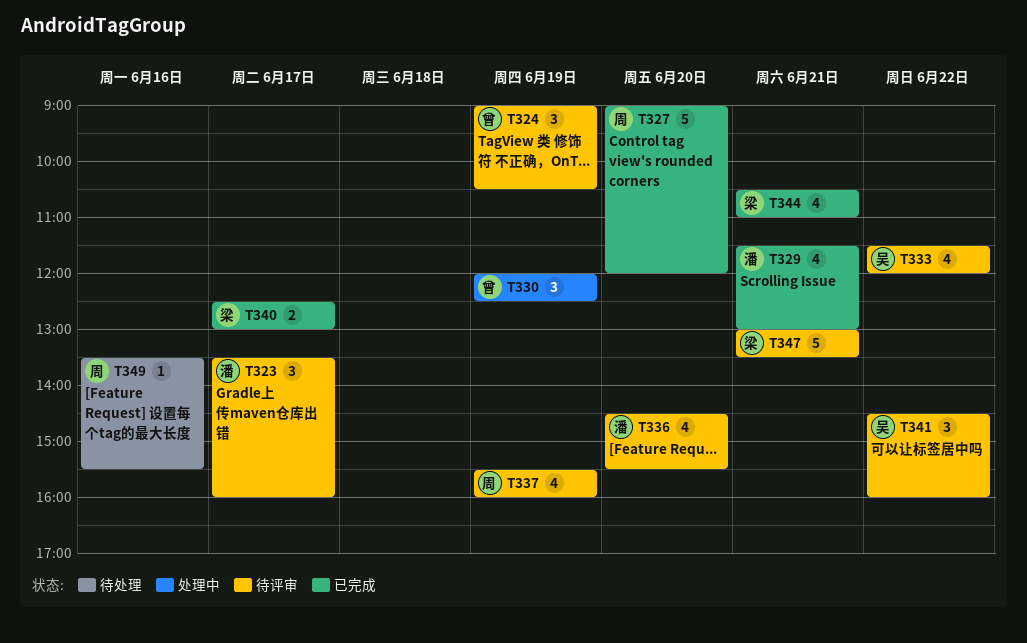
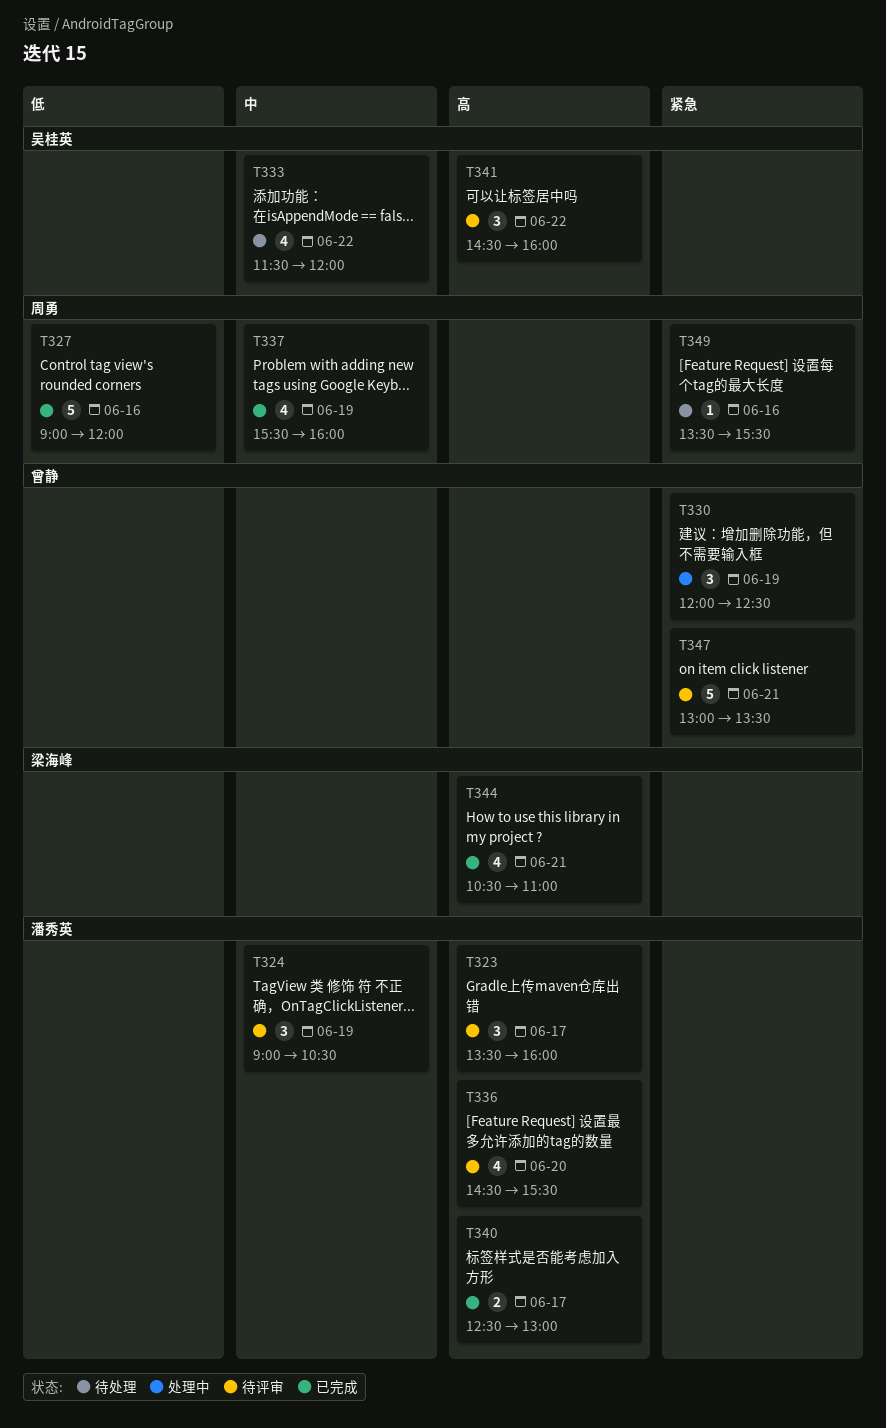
T324, owner: 曾静 -> 潘秀英
T327, day: Jun 20 -> Jun 16
T329: present -> none
T333, status: 待评审 -> 待处理
T337, status: 待评审 -> 已完成
T340, owner: 梁海峰 -> 潘秀英
T347, owner: 梁海峰 -> 曾静

